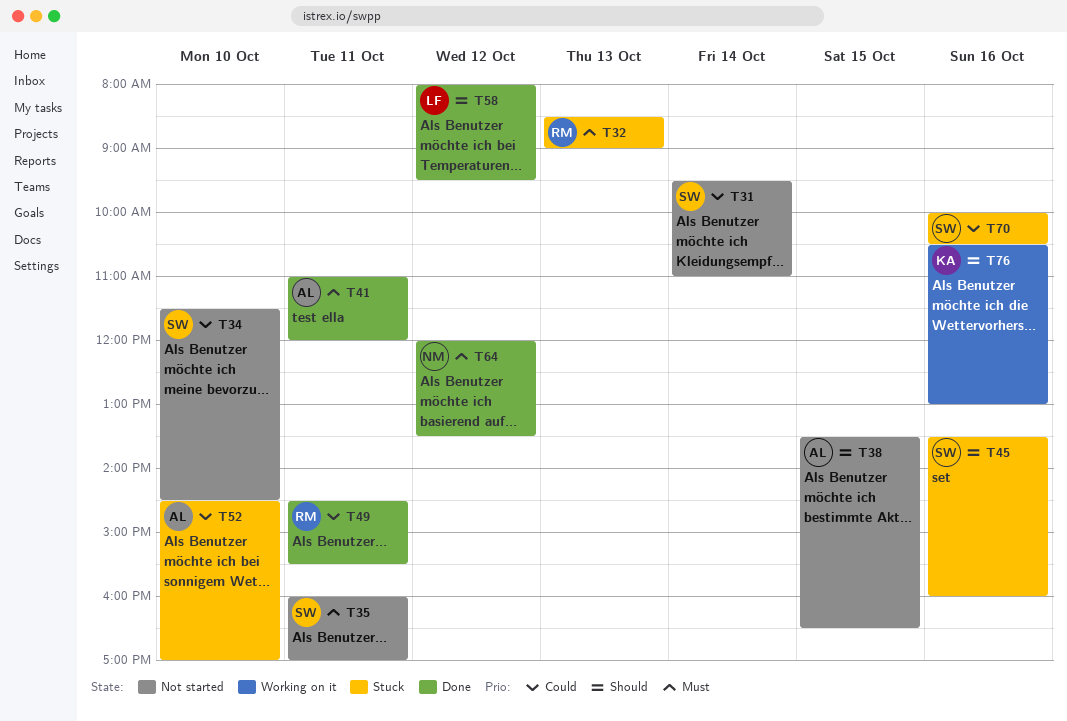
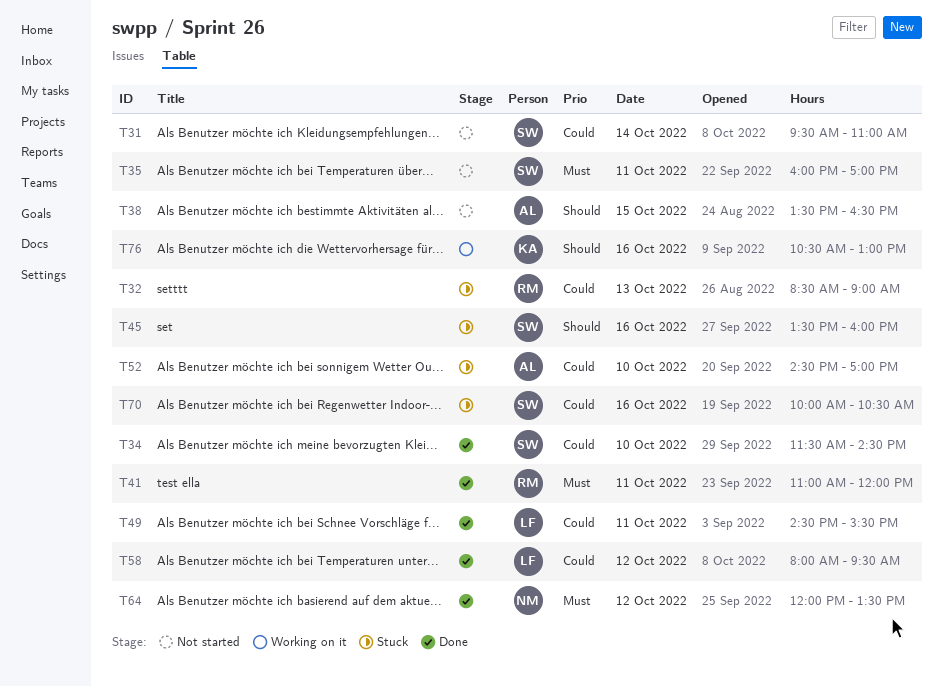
T32, priority: Must -> Could
T34, status: Not started -> Done
T41, owner: AL -> RM
T49, owner: RM -> LF
T58, priority: Should -> Could

